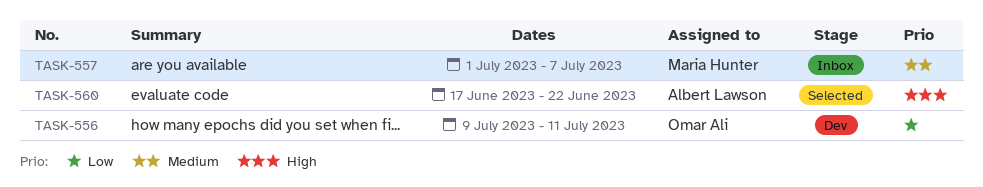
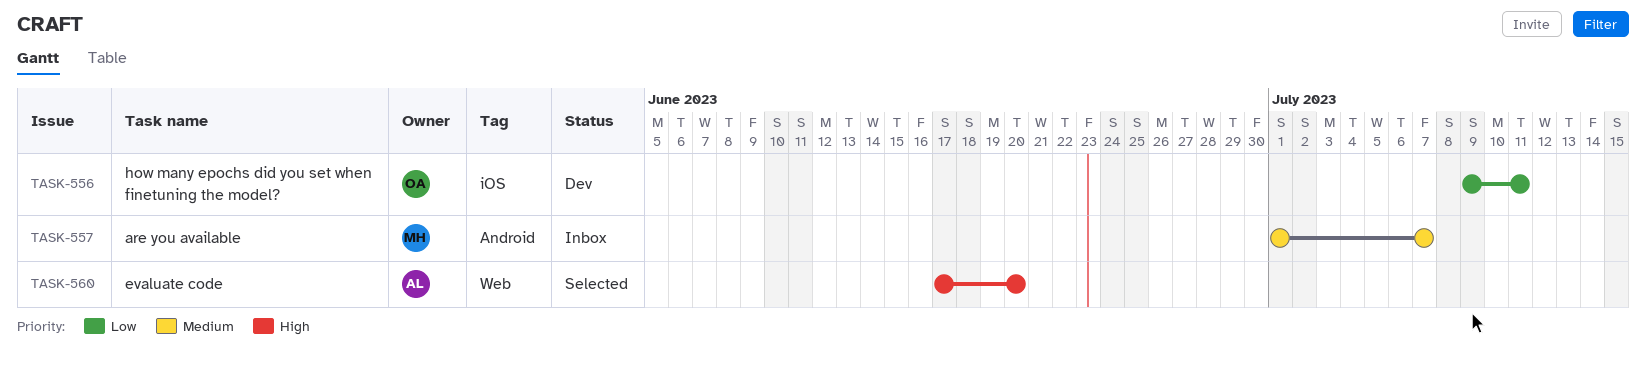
TASK-560, due: Jun 22 -> Jun 20

